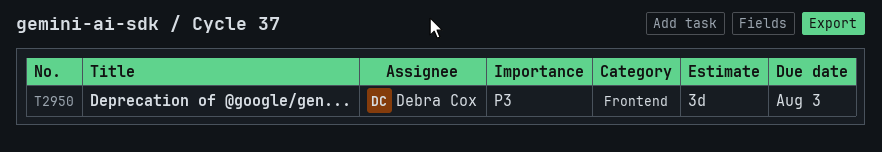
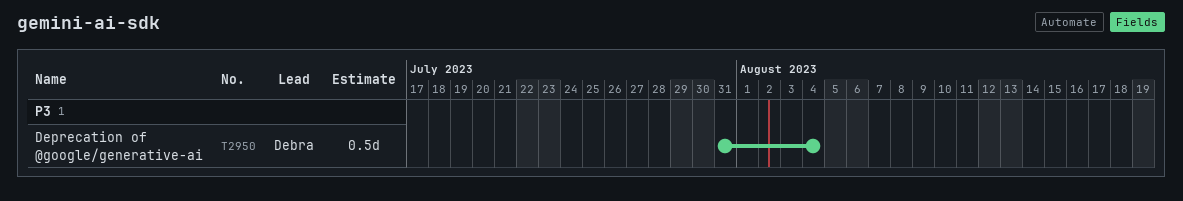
T2950, estimate: 3d -> 0.5d
T2950, due: Aug 3 -> Aug 4

